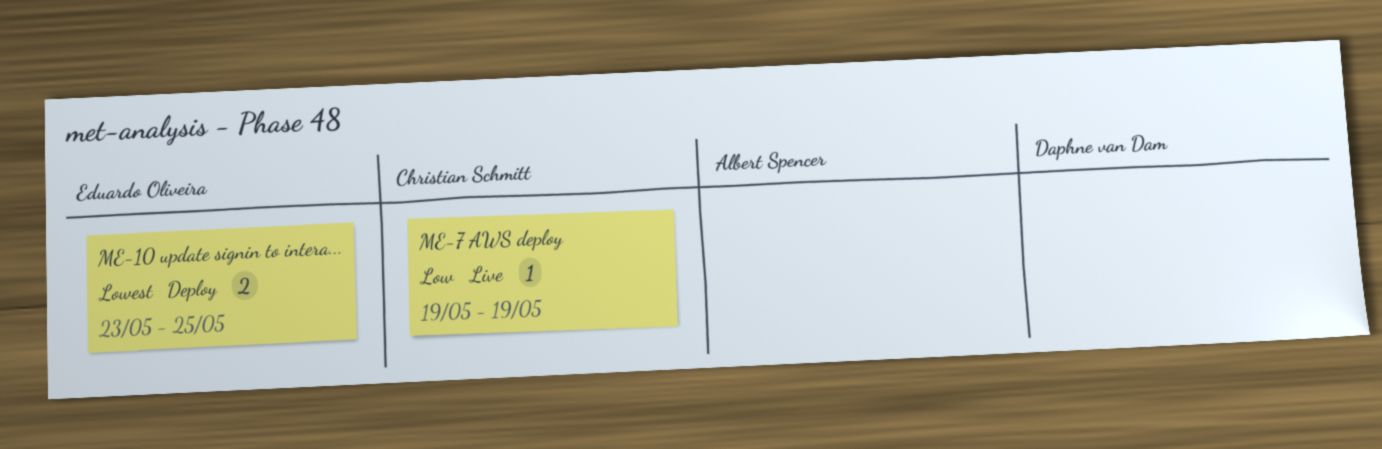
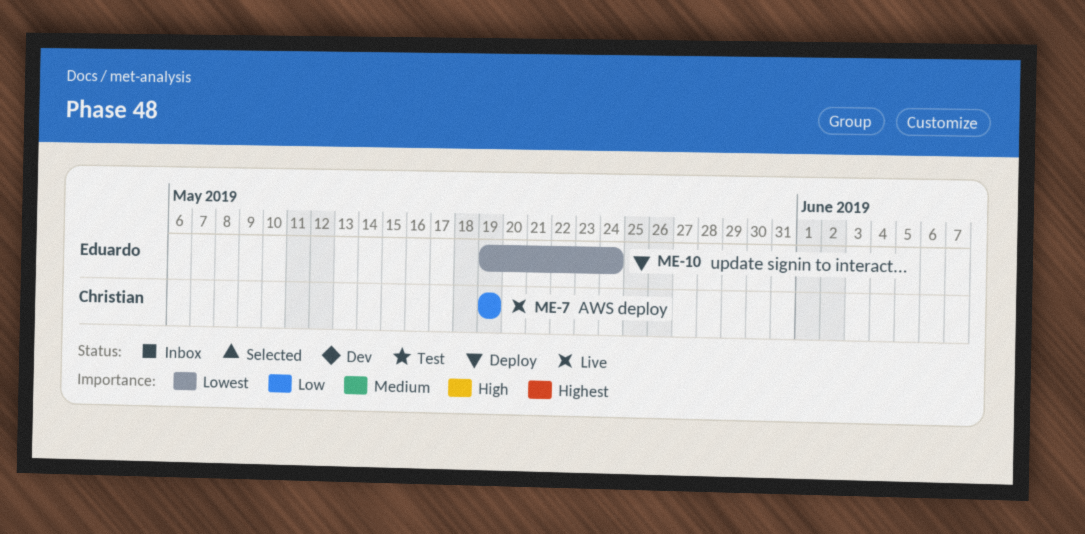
ME-10, start: May 23 -> May 19
ME-10, due: May 25 -> May 24

